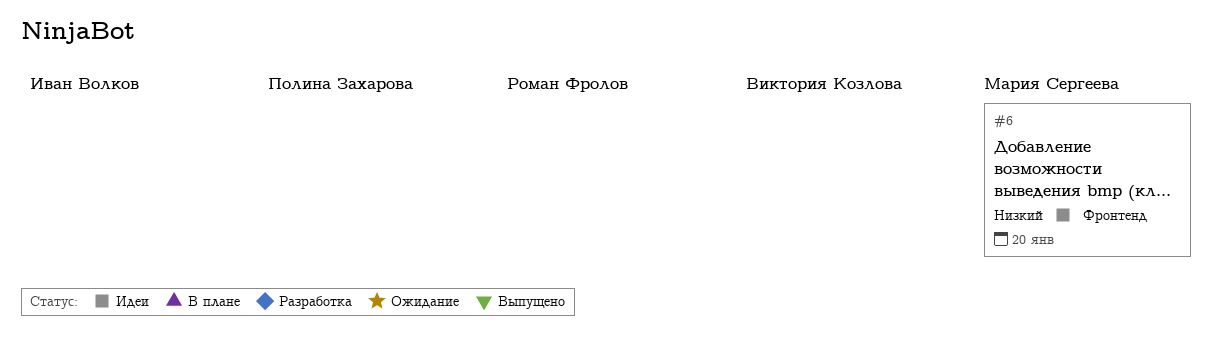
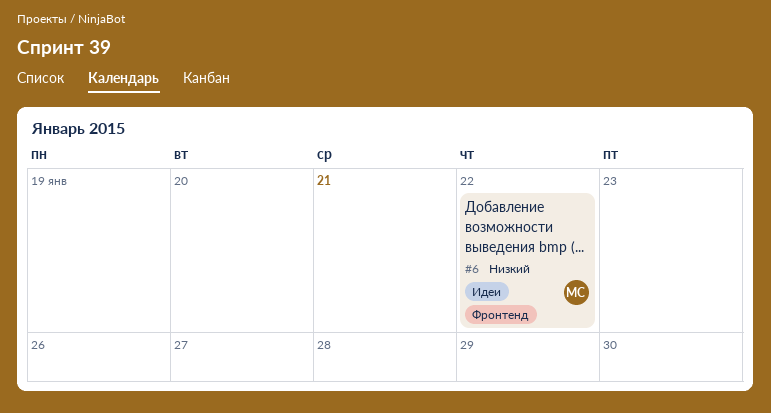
#6, due: Jan 20 -> Jan 22

